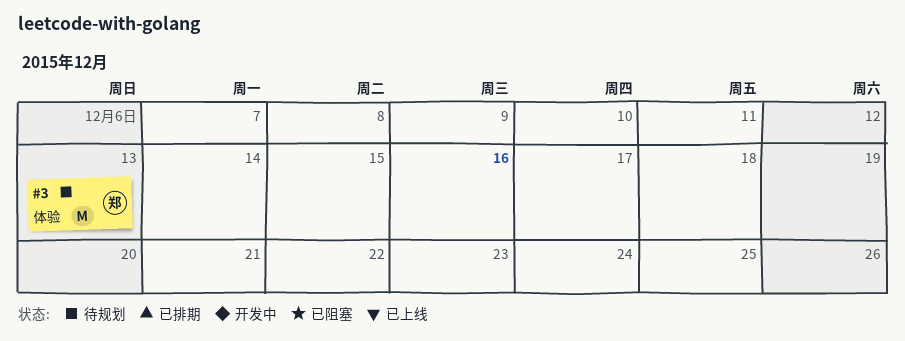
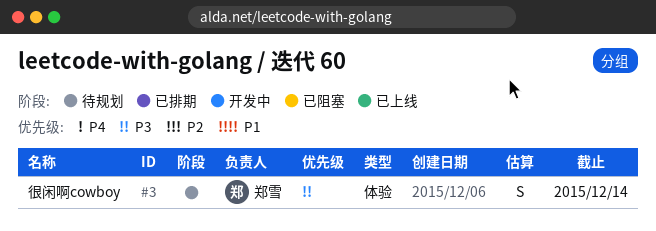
#3, estimate: M -> S
#3, due: Dec 13 -> Dec 14

